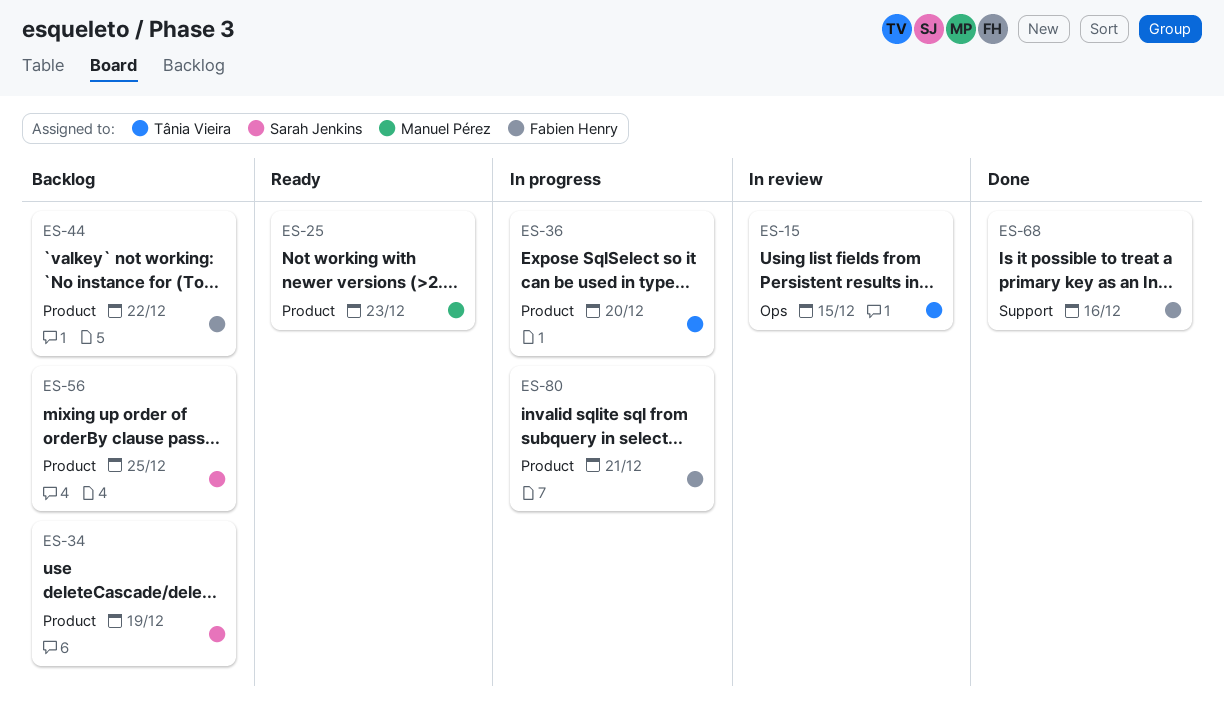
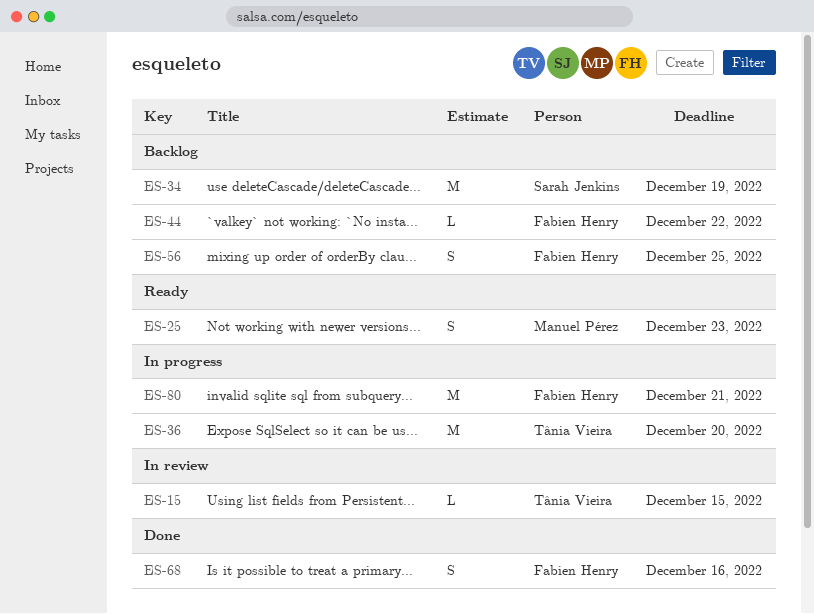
ES-56, owner: Sarah Jenkins -> Fabien Henry

